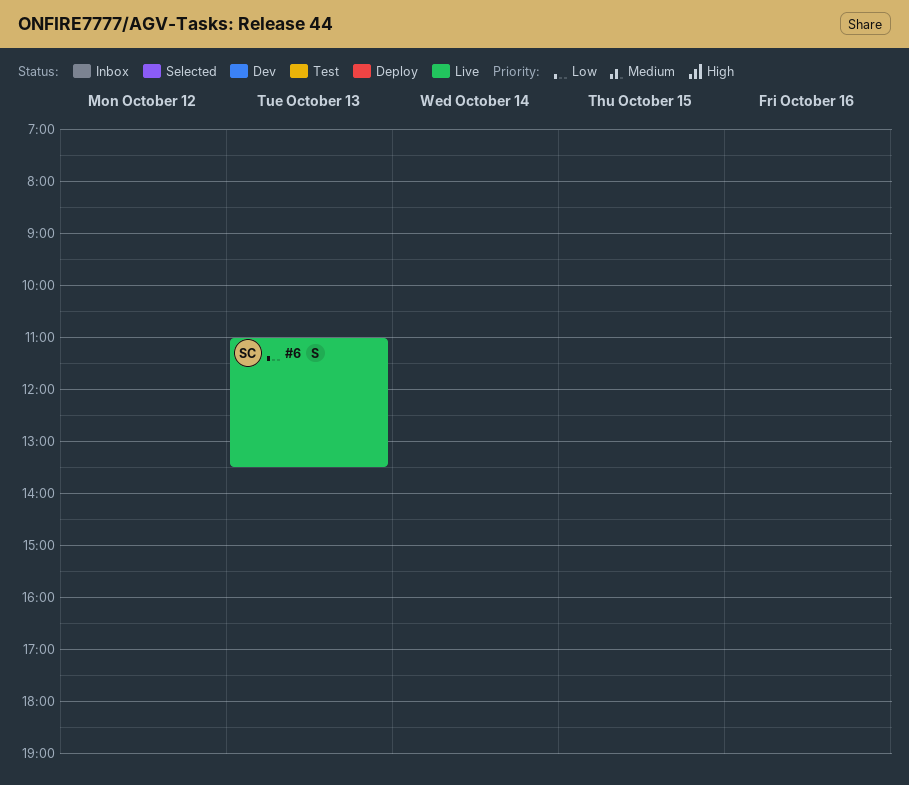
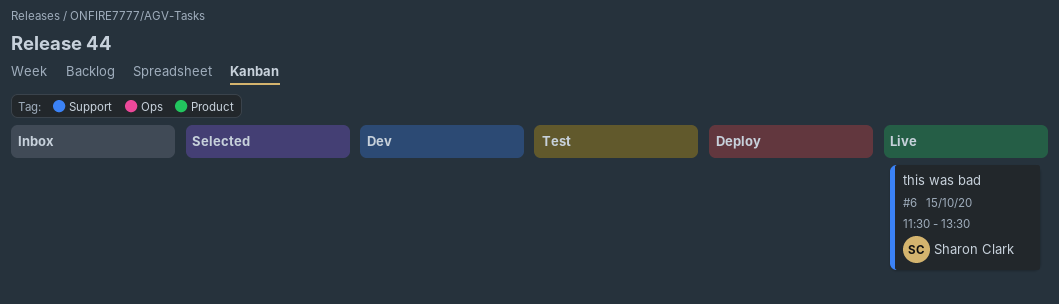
#6, day: Oct 13 -> Oct 15
#6, begins: 11:00 -> 11:30

